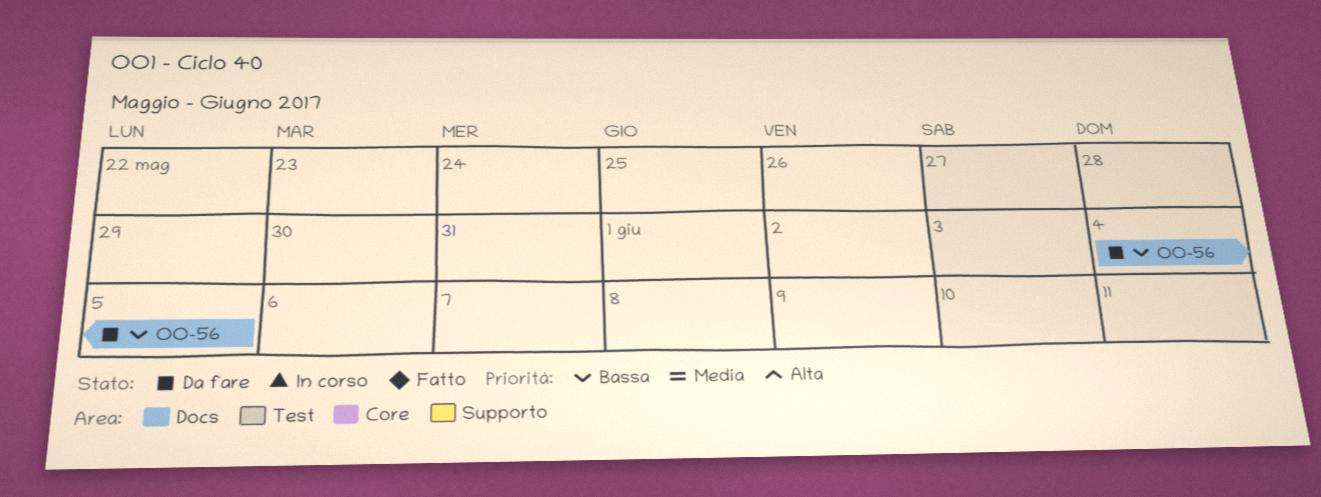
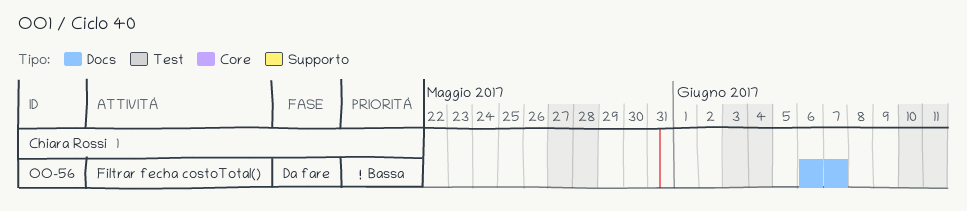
OO-56, start: Jun 4 -> Jun 6
OO-56, due: Jun 5 -> Jun 7

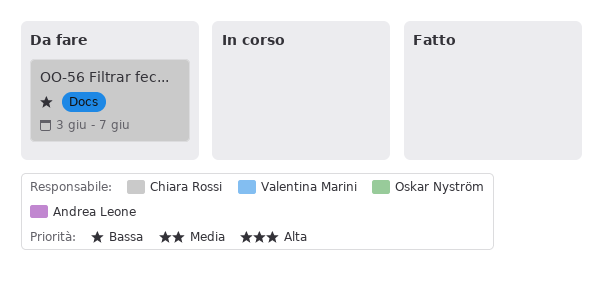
OO-56, start: Jun 6 -> Jun 3

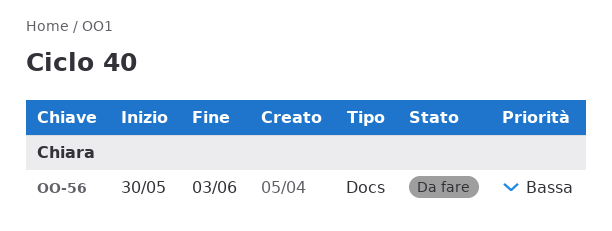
OO-56, start: Jun 3 -> May 30
OO-56, due: Jun 7 -> Jun 3

